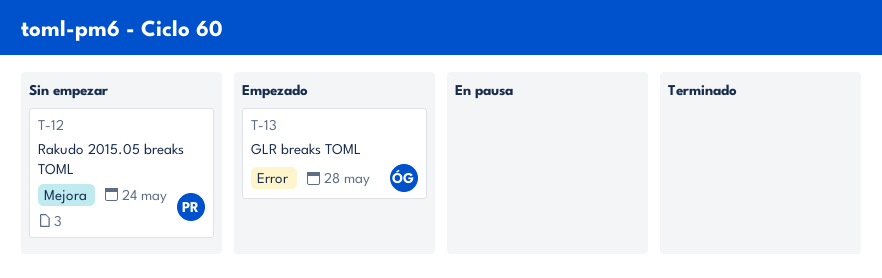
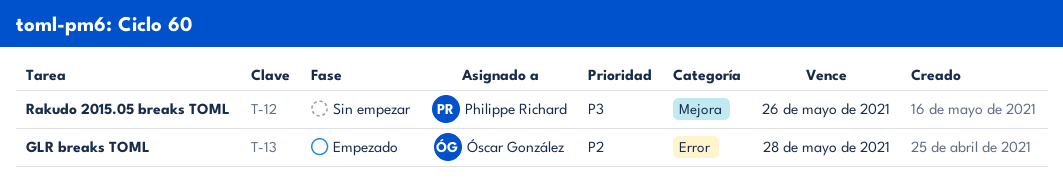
T-12, due: May 24 -> May 26

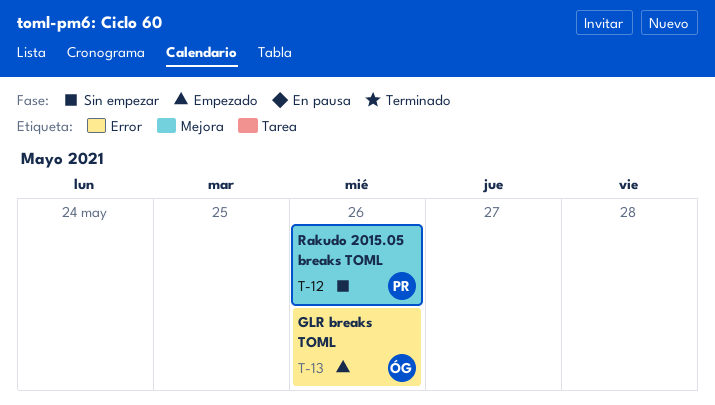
T-13, due: May 28 -> May 26

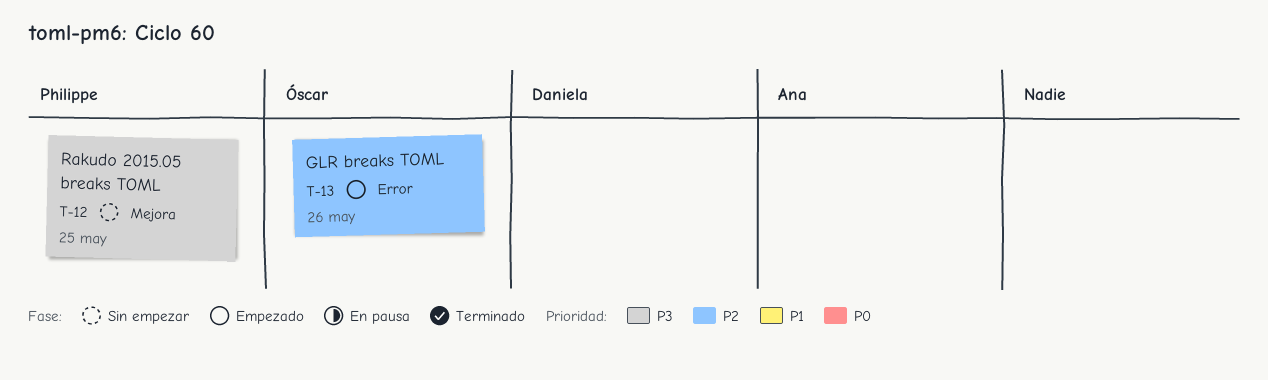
T-12, due: May 26 -> May 25

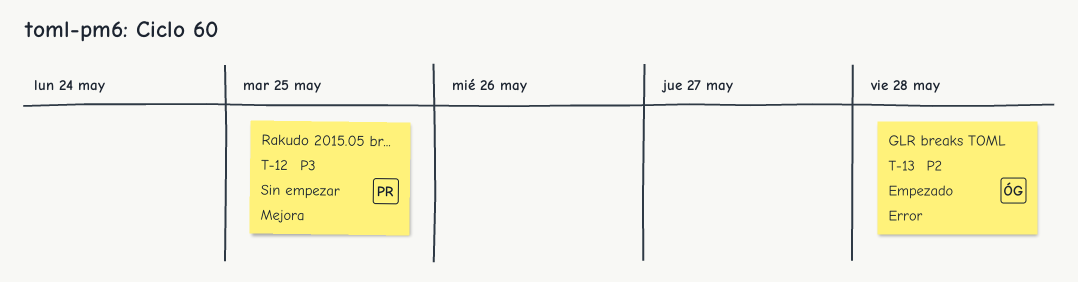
T-13, due: May 26 -> May 28

